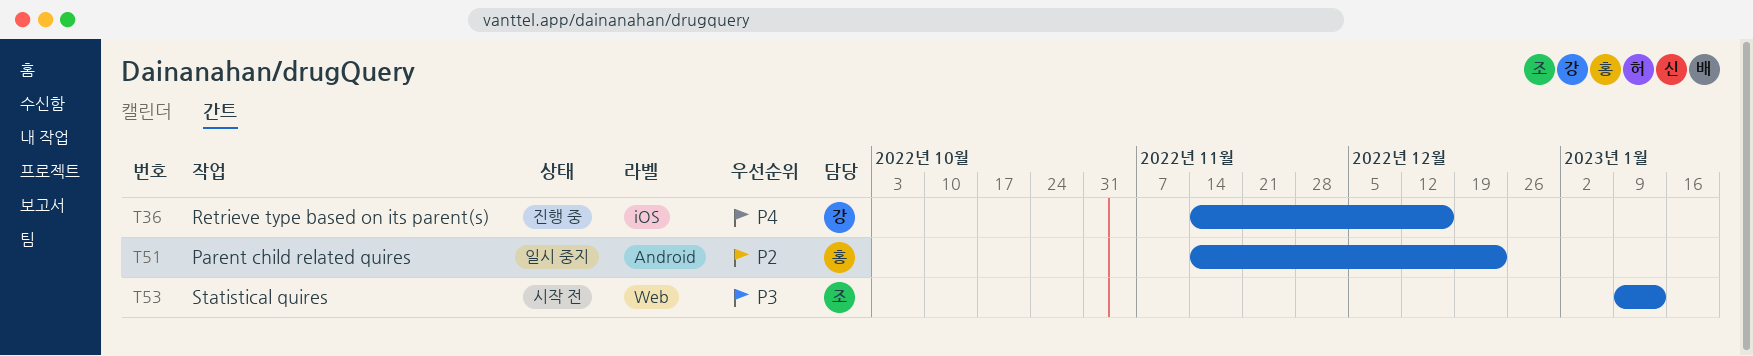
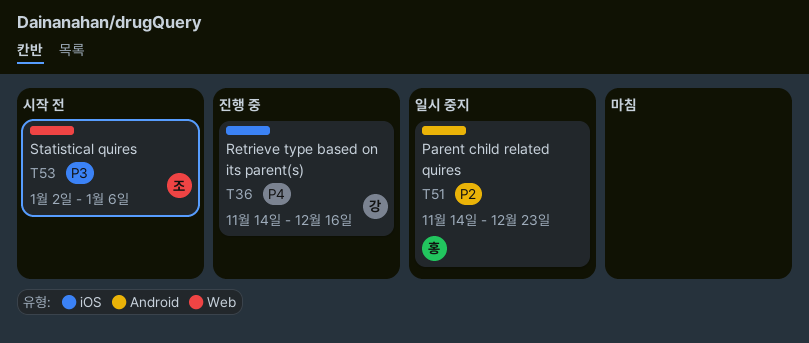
T53, start: Jan 9 -> Jan 2
T53, due: Jan 13 -> Jan 6

